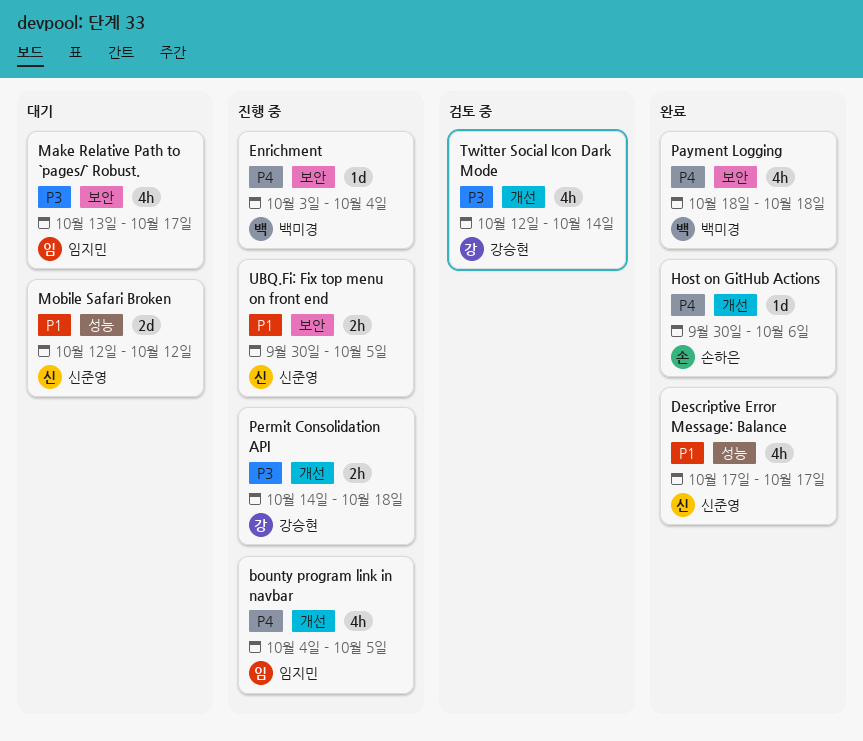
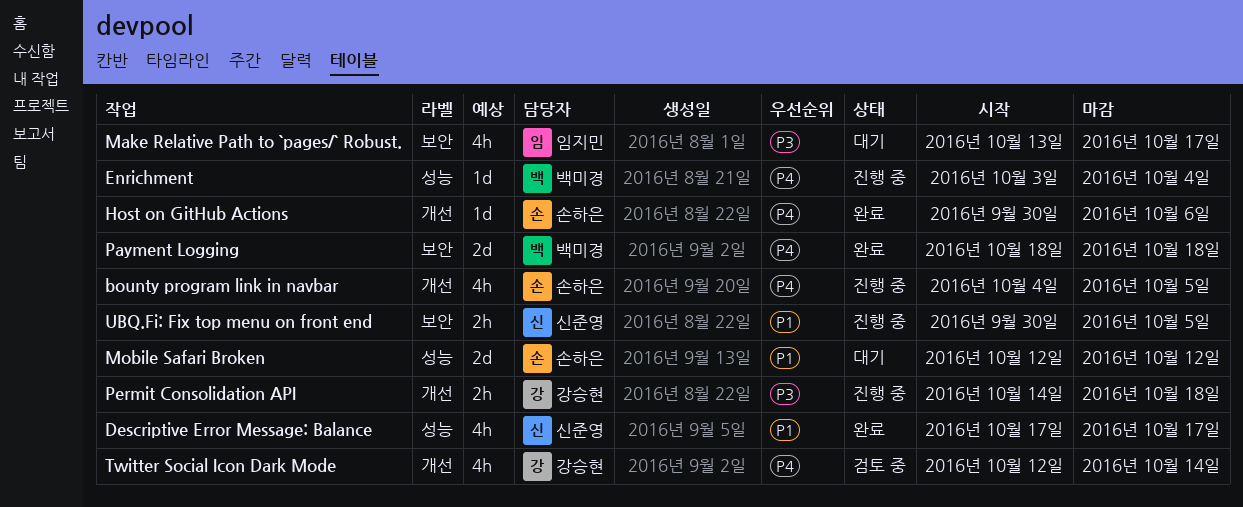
bounty program link in navbar, owner: 임지민 -> 손하은
Enrichment, label: 보안 -> 성능
Mobile Safari Broken, owner: 신준영 -> 손하은
Payment Logging, estimate: 4h -> 2d
Twitter Social Icon Dark Mode, priority: P3 -> P4

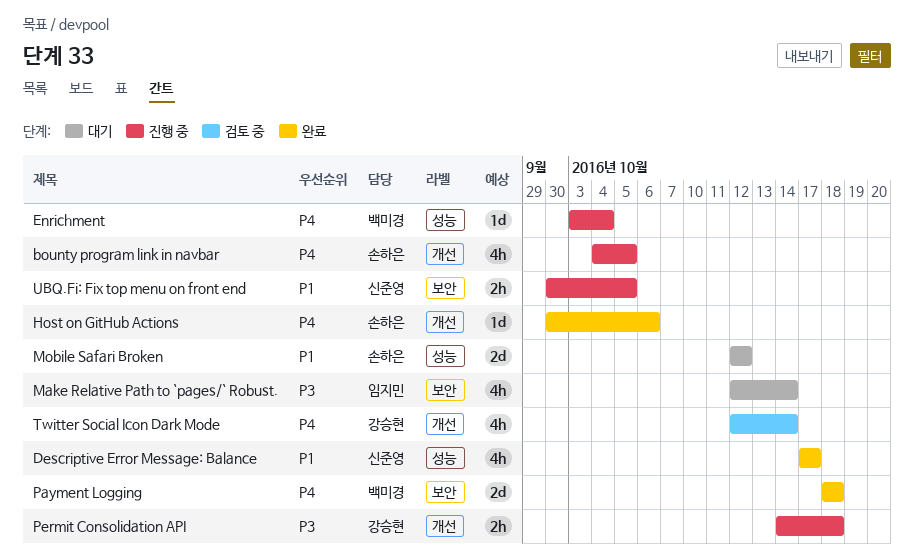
Make Relative Path to `pages/` Robust., start: Oct 13 -> Oct 12
Make Relative Path to `pages/` Robust., due: Oct 17 -> Oct 14

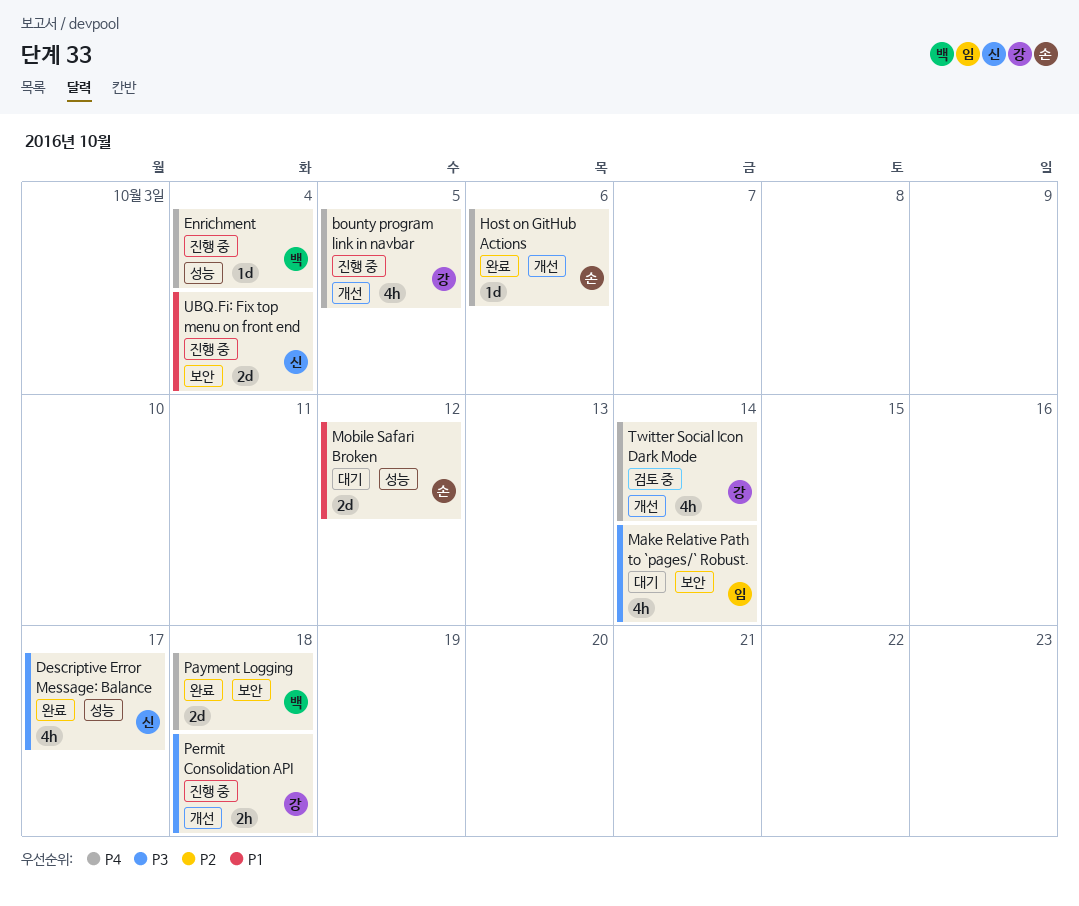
bounty program link in navbar, owner: 손하은 -> 강승현
Descriptive Error Message: Balance, priority: P1 -> P3
UBQ.Fi: Fix top menu on front end, estimate: 2h -> 2d
UBQ.Fi: Fix top menu on front end, due: Oct 5 -> Oct 4

